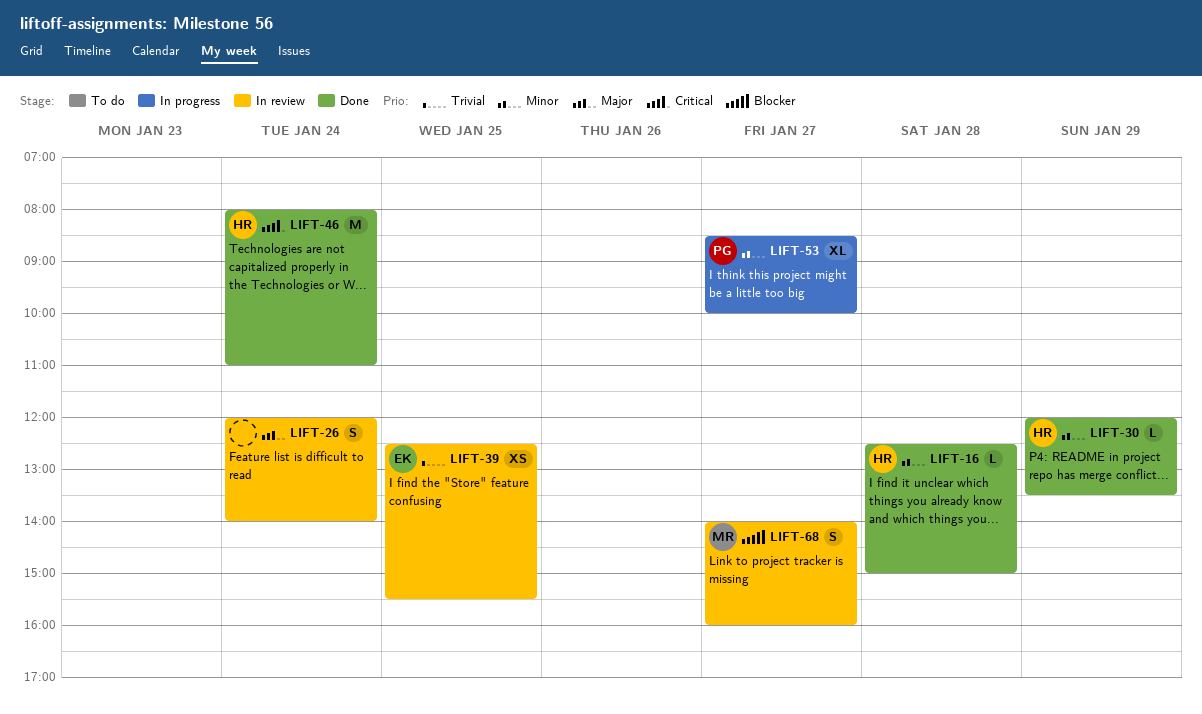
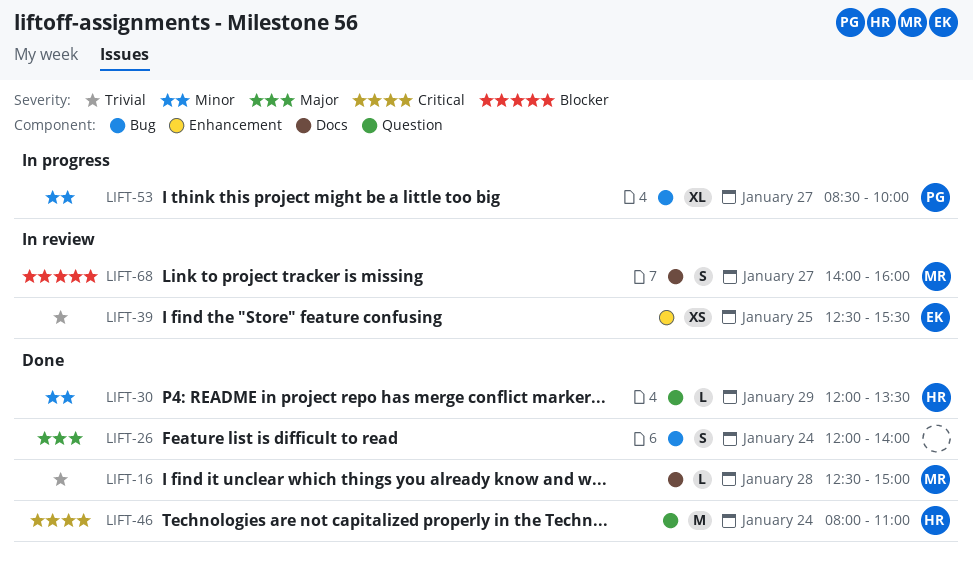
LIFT-16, owner: HR -> MR
LIFT-16, priority: Minor -> Trivial
LIFT-26, status: In review -> Done

